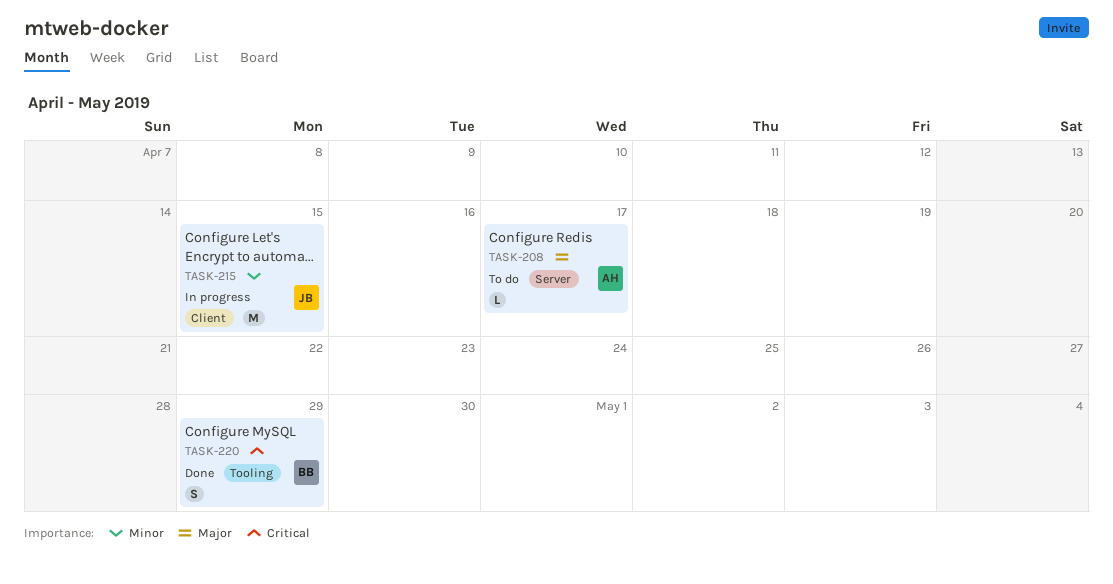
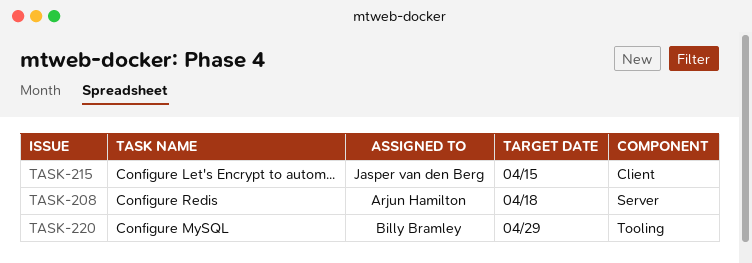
TASK-208, due: Apr 17 -> Apr 18

